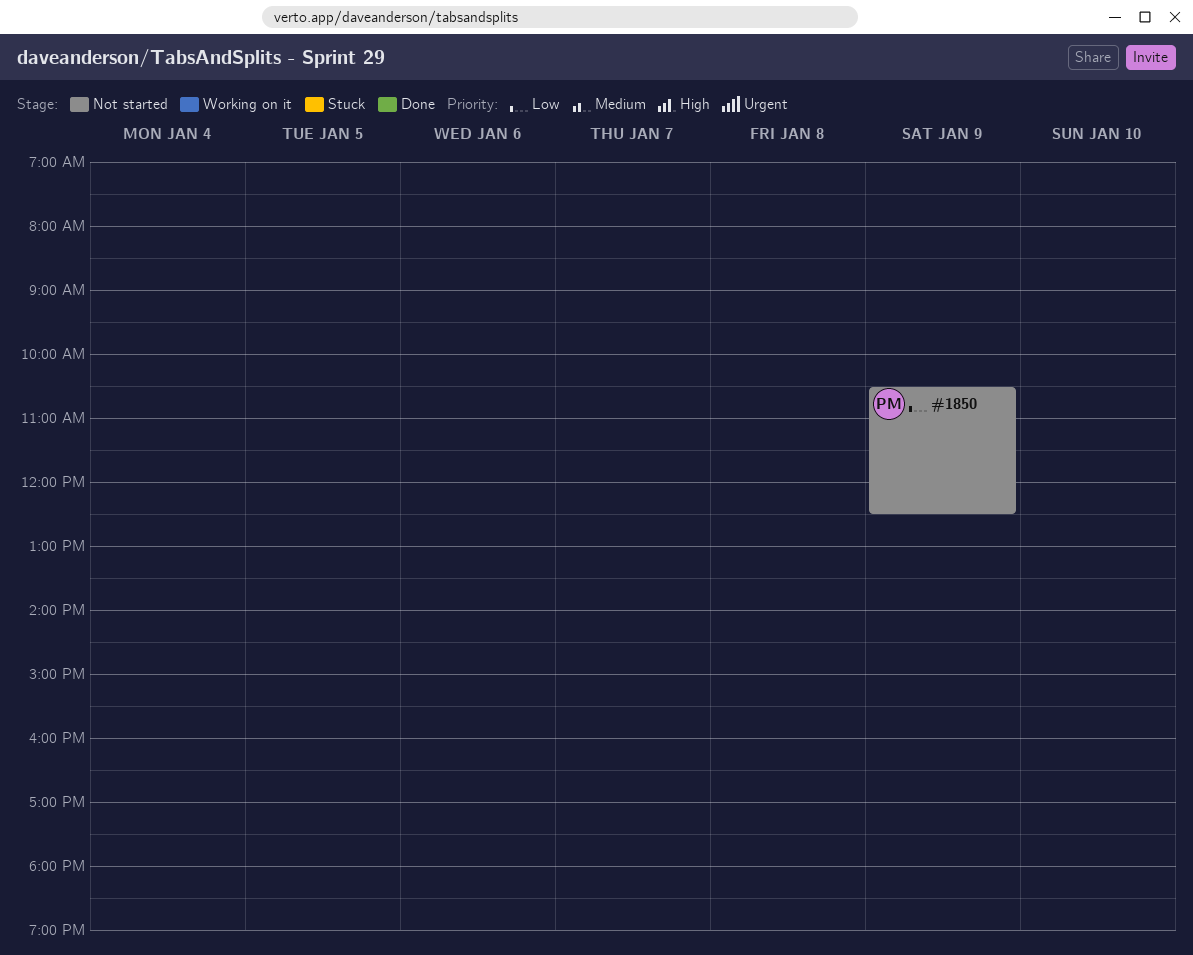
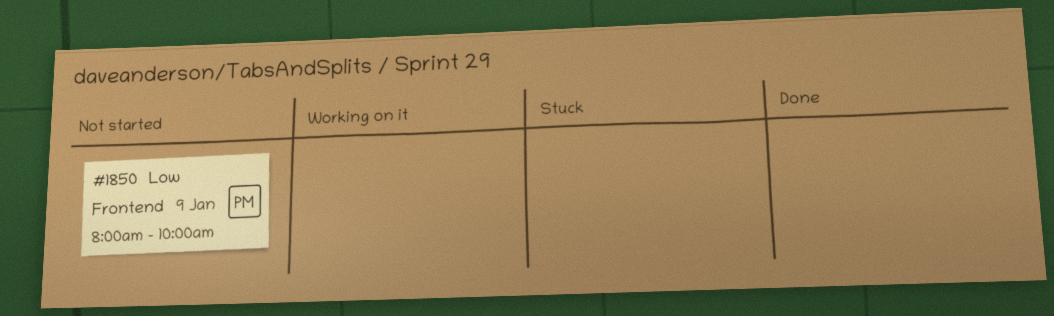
#1850, begins: 10:30 -> 08:00
#1850, ends: 12:30 -> 10:00

